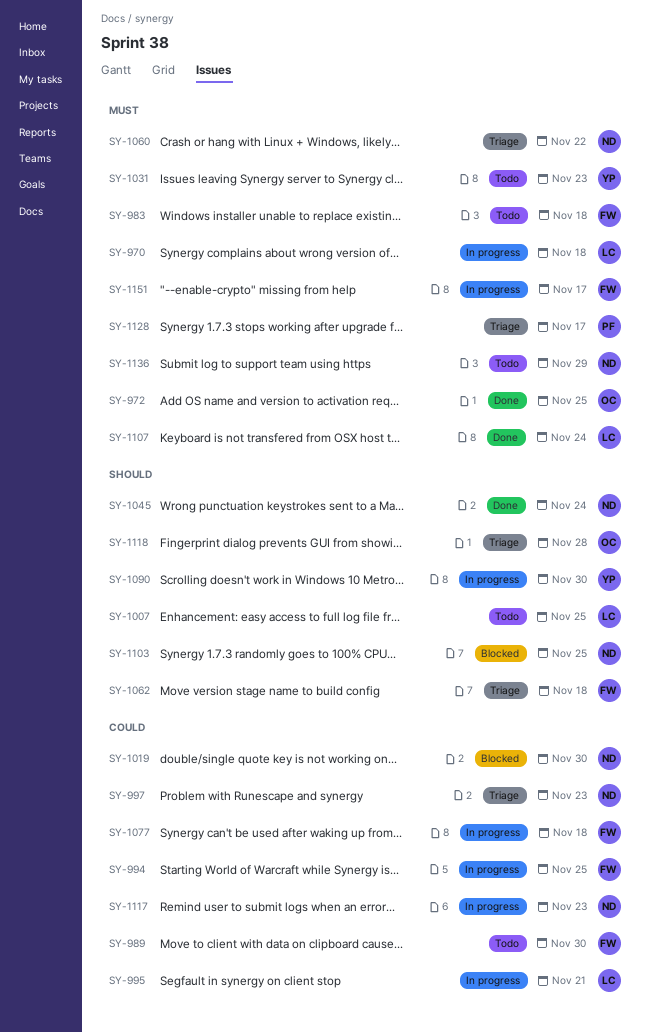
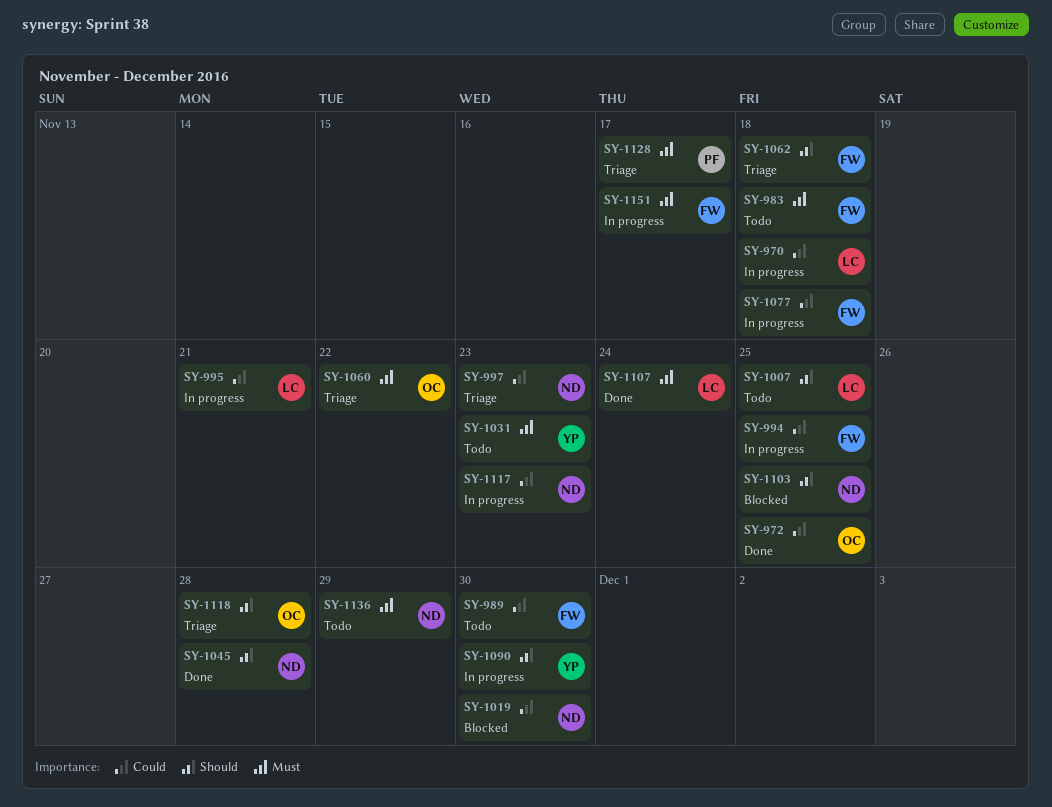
SY-970, priority: Must -> Could
SY-972, priority: Must -> Could
SY-1045, due: Nov 24 -> Nov 28
SY-1060, owner: ND -> OC

